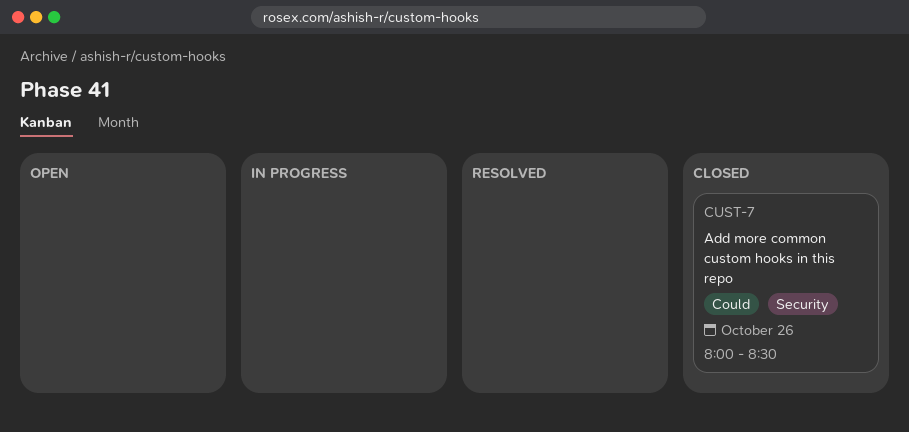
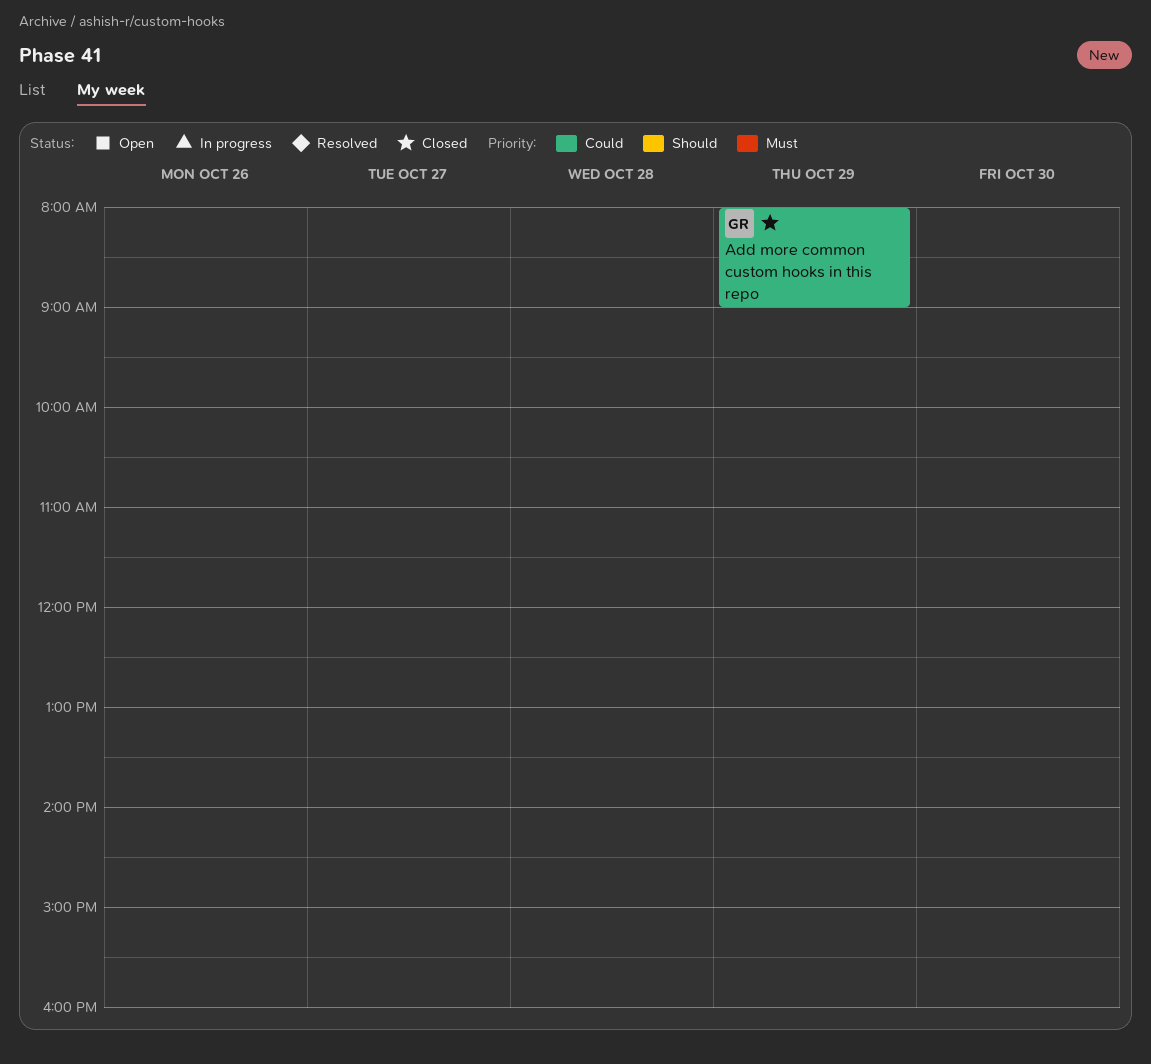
Add more common custom hooks in this repo, day: Oct 26 -> Oct 29
Add more common custom hooks in this repo, ends: 08:30 -> 09:00

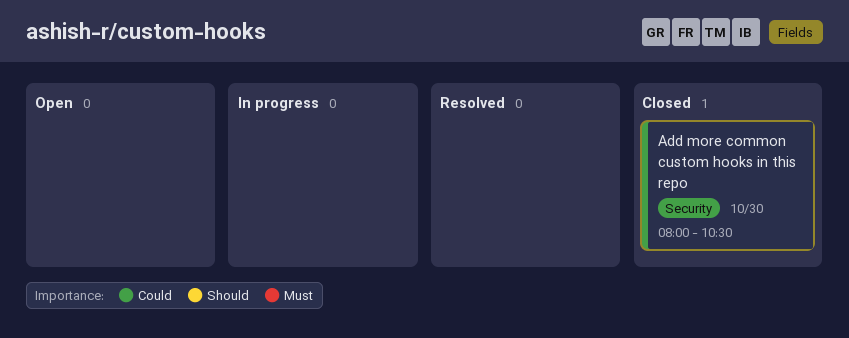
Add more common custom hooks in this repo, day: Oct 29 -> Oct 30
Add more common custom hooks in this repo, ends: 09:00 -> 10:30

